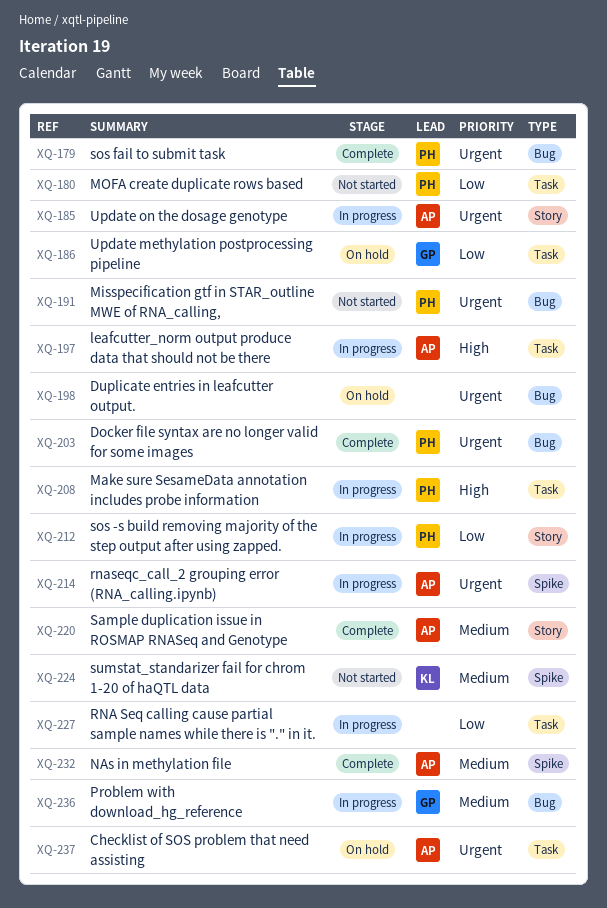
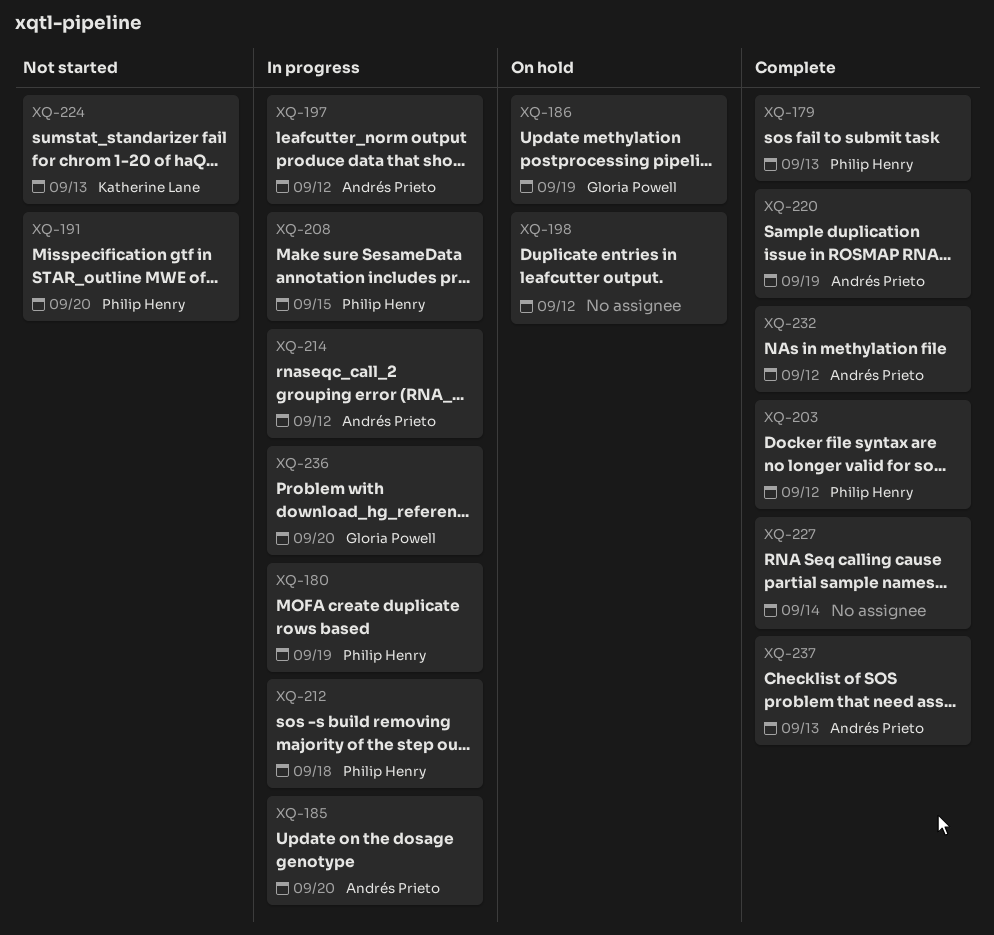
XQ-180, status: Not started -> In progress
XQ-227, status: In progress -> Complete
XQ-237, status: On hold -> Complete

